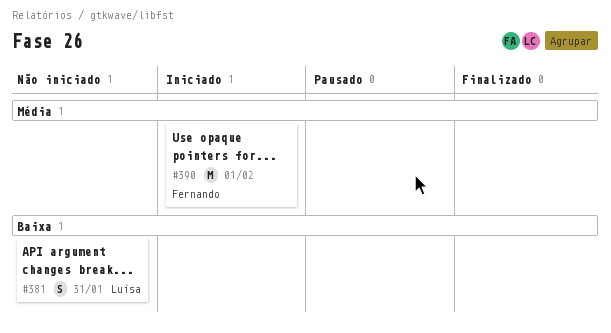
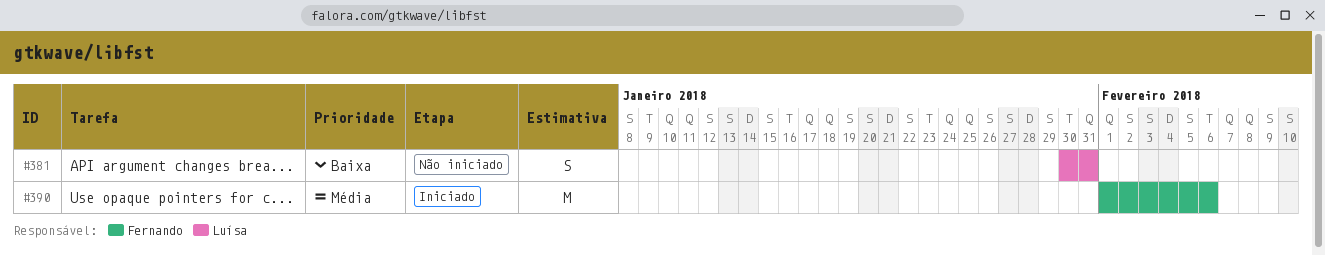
#390, due: Feb 1 -> Feb 6

